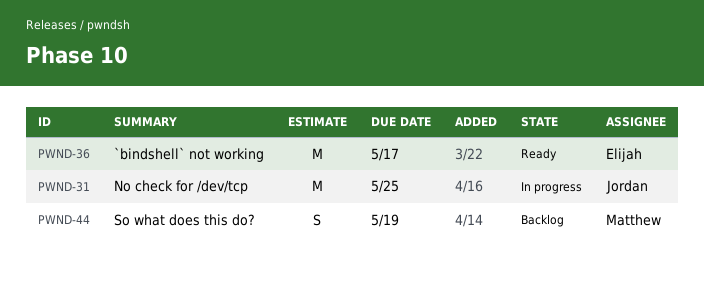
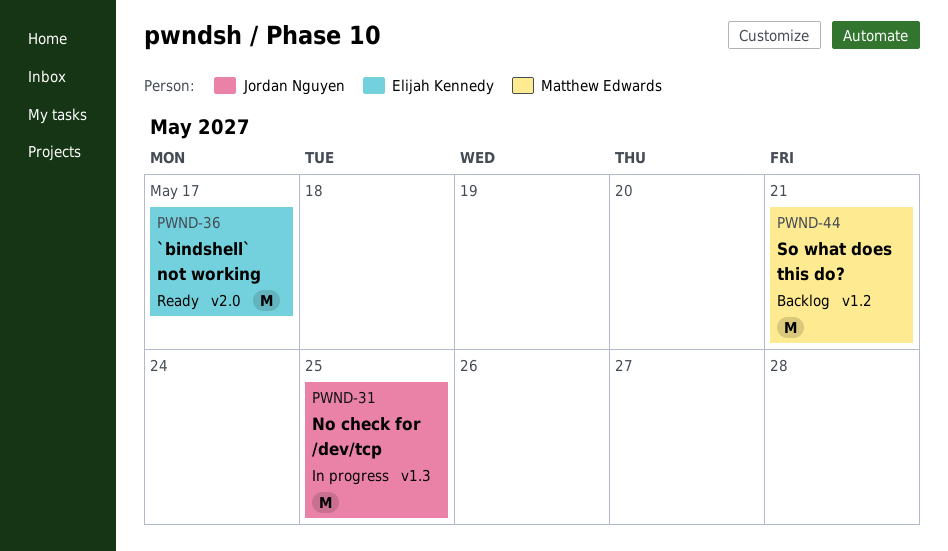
PWND-44, estimate: S -> M
PWND-44, due: May 19 -> May 21

